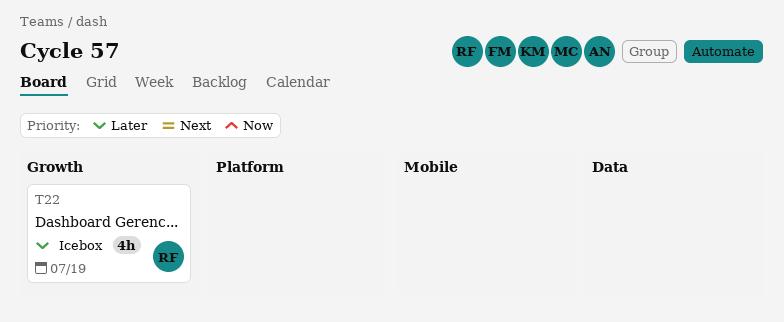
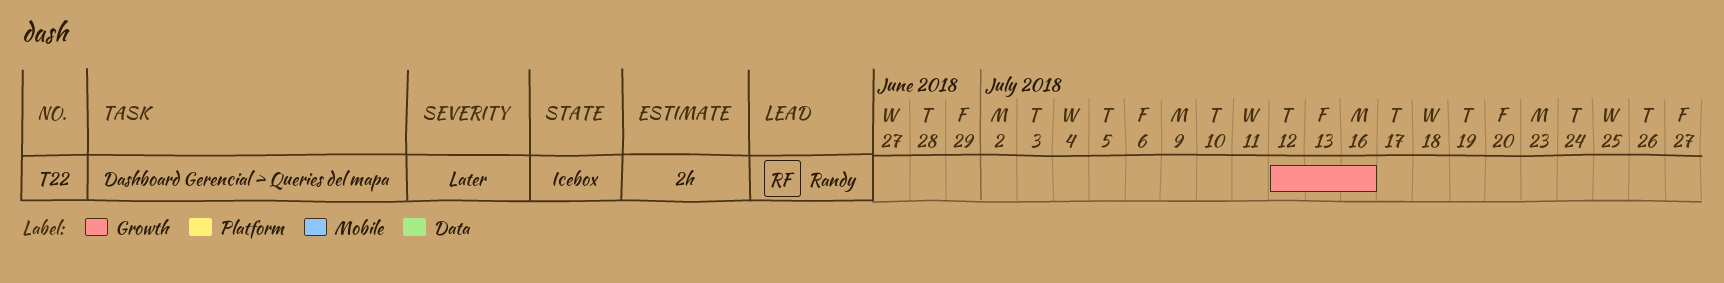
T22, estimate: 4h -> 2h
T22, due: Jul 19 -> Jul 16

